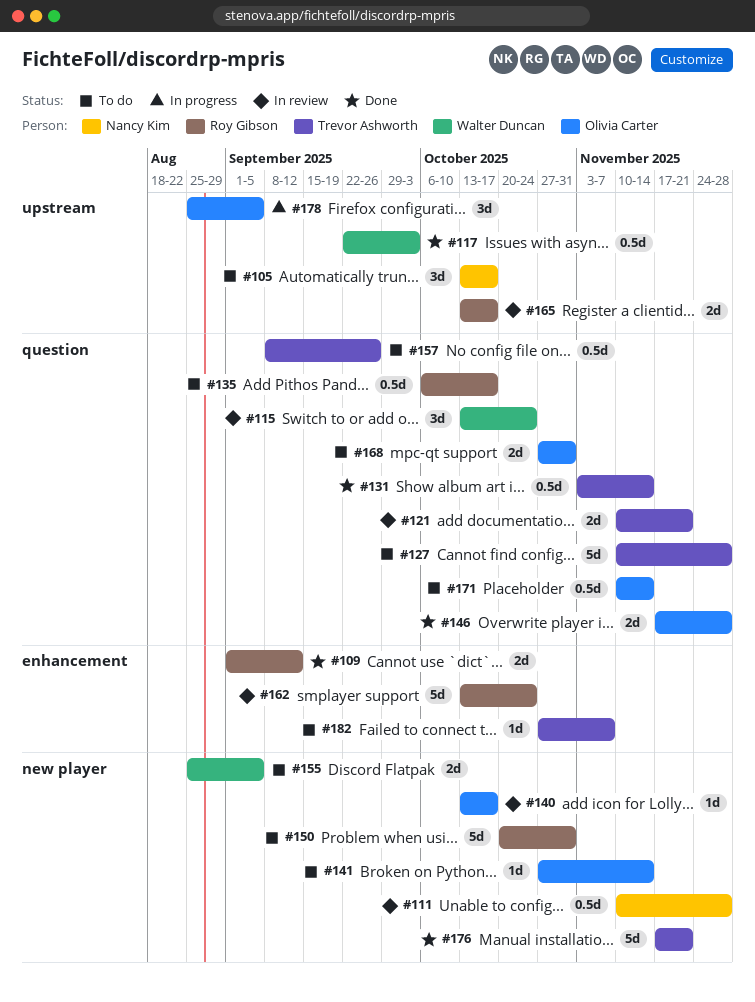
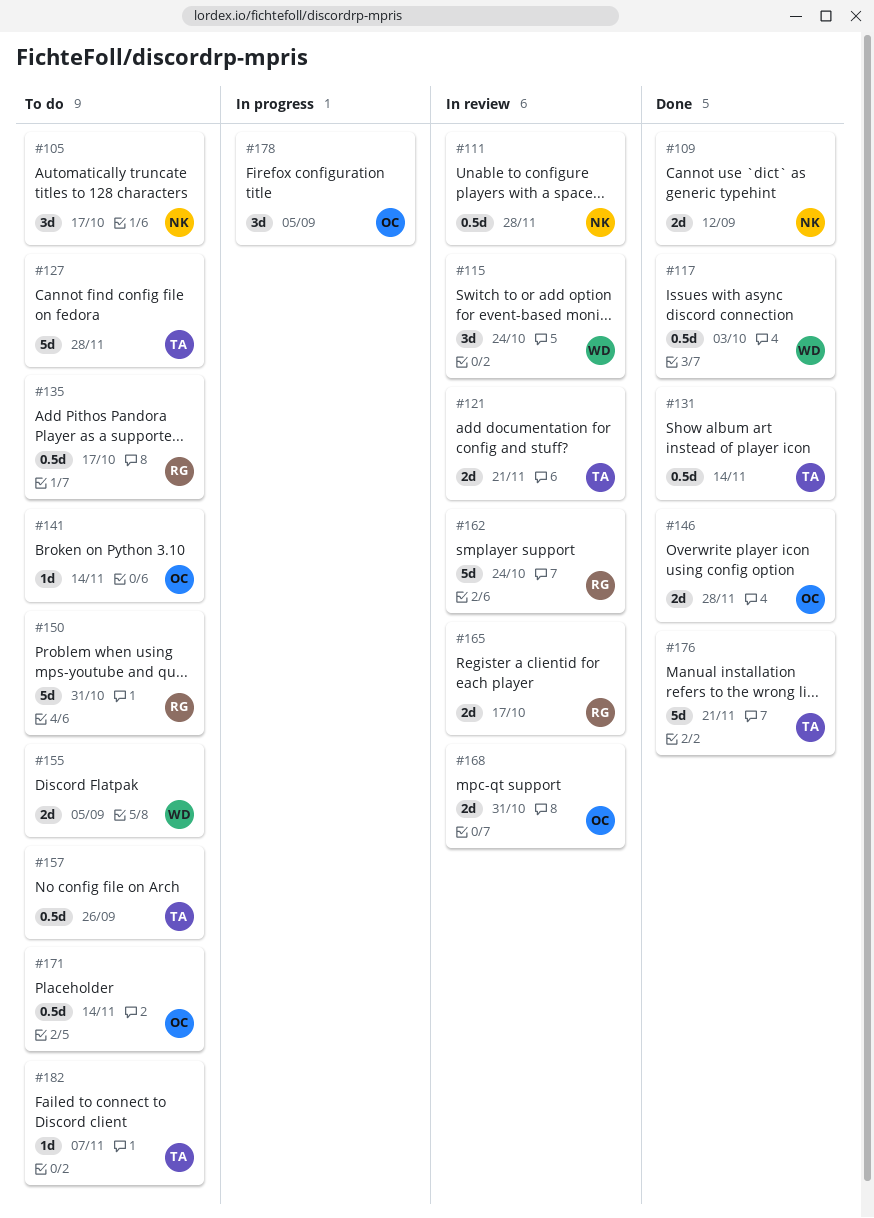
#109, owner: Roy Gibson -> Nancy Kim
#140: present -> none
#168, status: To do -> In review

